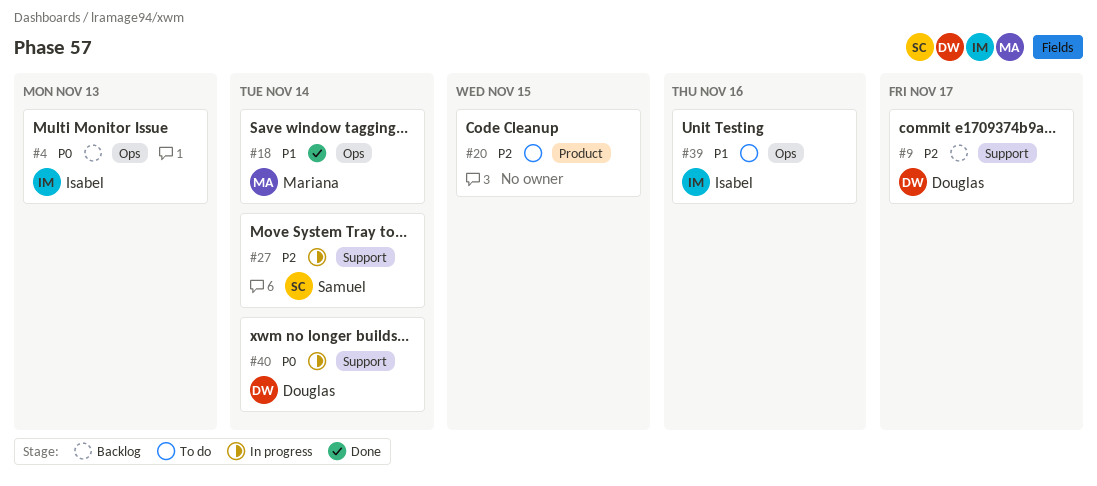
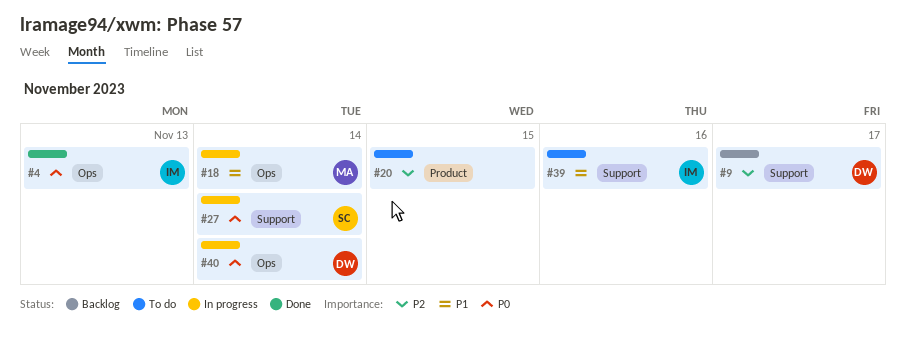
#4, status: Backlog -> Done
#18, status: Done -> In progress
#27, priority: P2 -> P0
#39, label: Ops -> Support
#40, label: Support -> Ops

